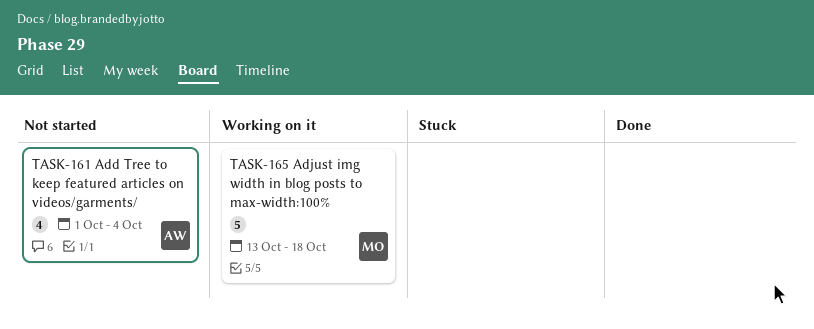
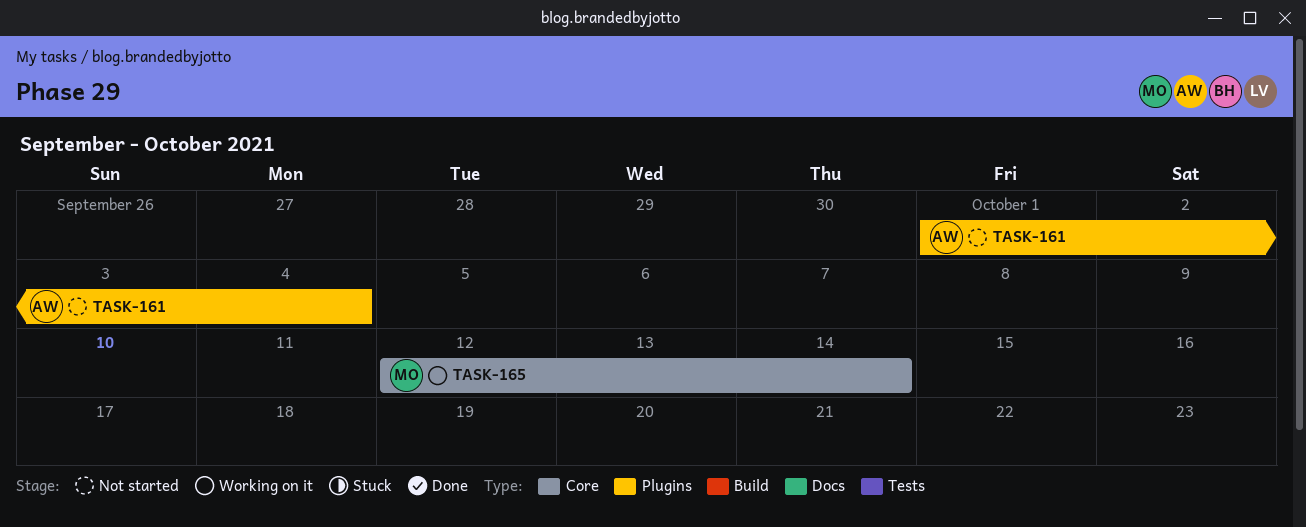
TASK-165, start: Oct 13 -> Oct 12
TASK-165, due: Oct 18 -> Oct 14

